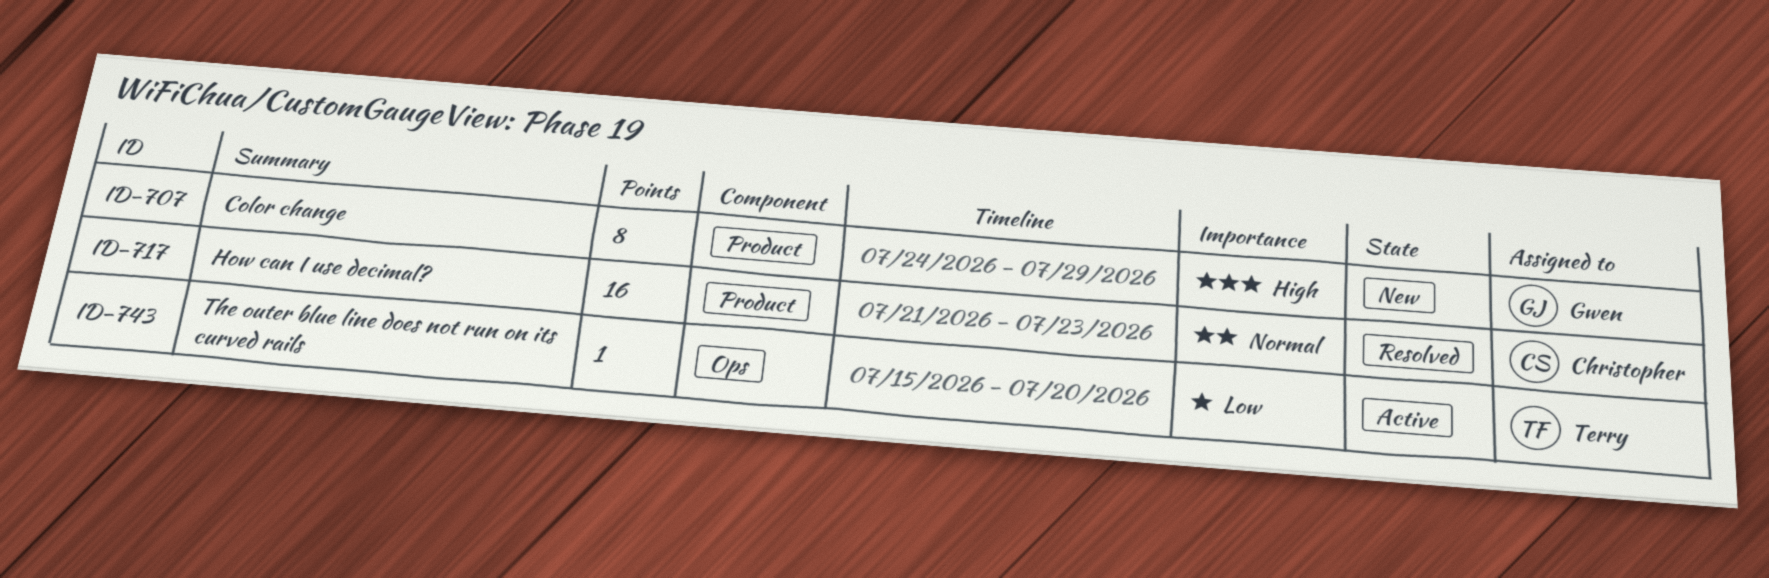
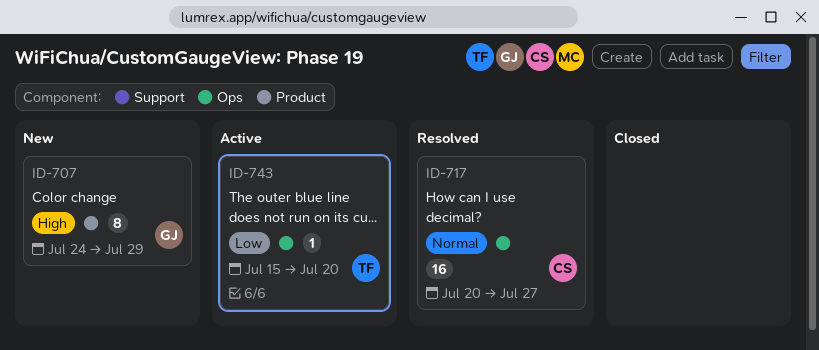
ID-717, label: Product -> Ops
ID-717, start: Jul 21 -> Jul 20
ID-717, due: Jul 23 -> Jul 27

